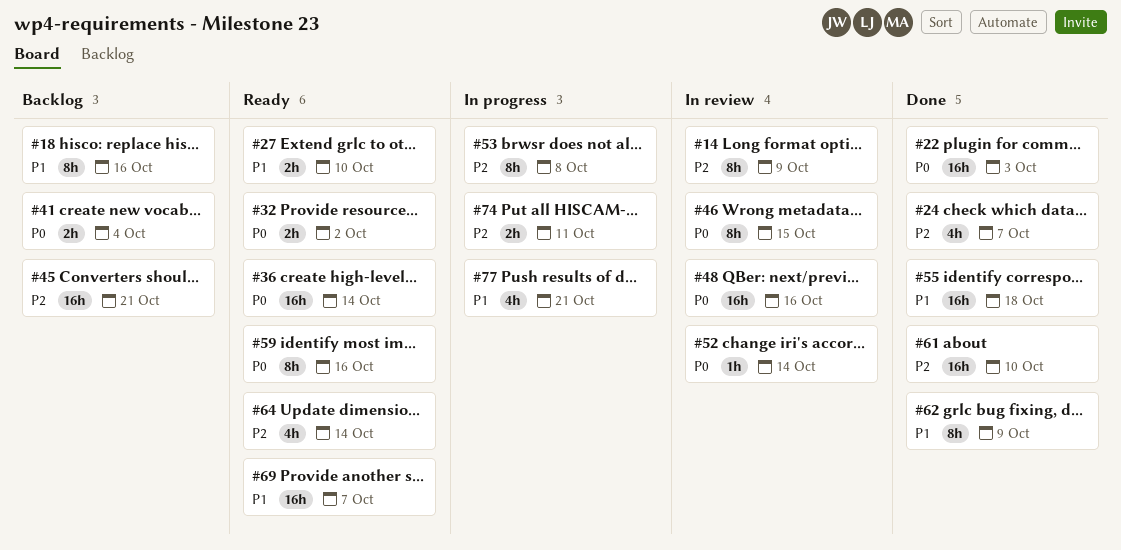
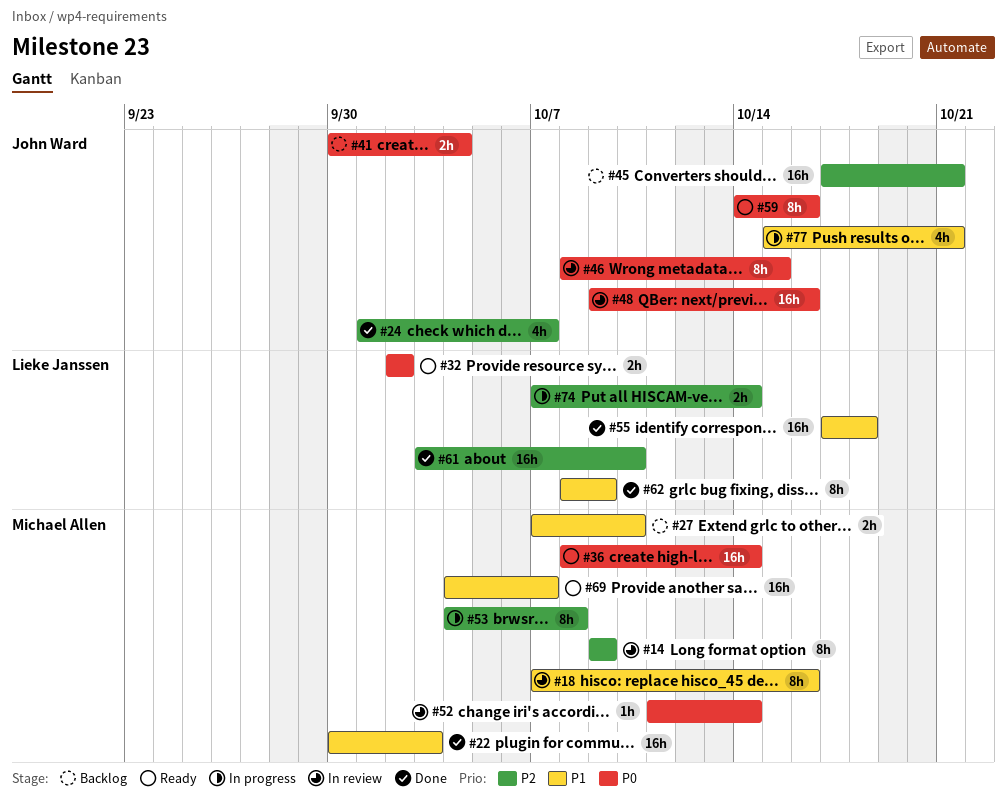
#18, status: Backlog -> In review
#22, priority: P0 -> P1
#27, status: Ready -> Backlog
#64: present -> none
#74, due: Oct 11 -> Oct 14

